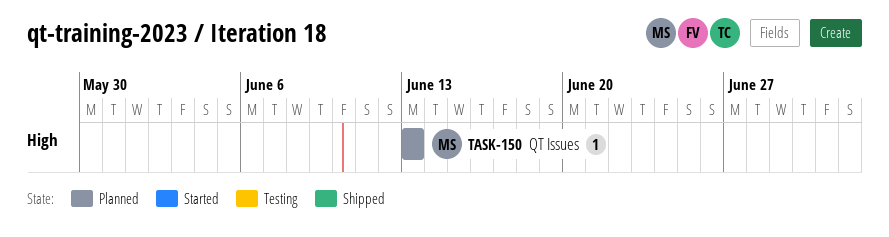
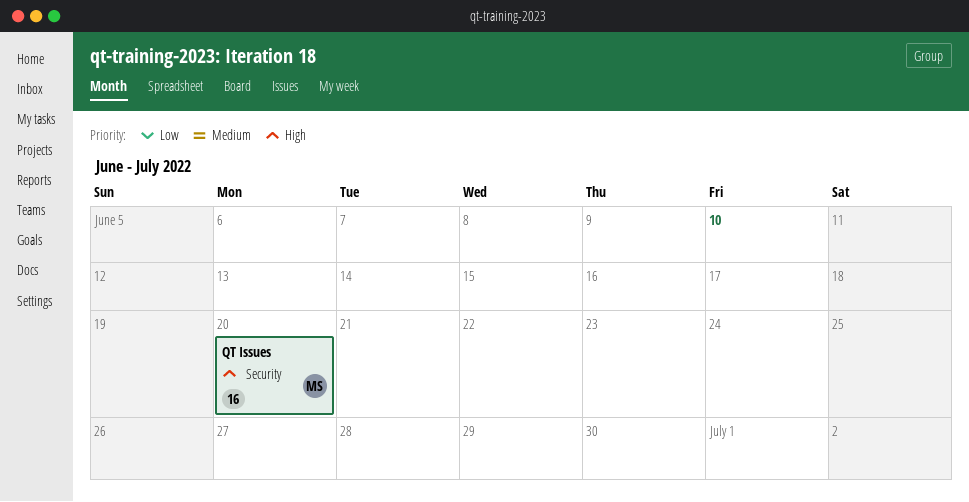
QT Issues, estimate: 1 -> 16
QT Issues, due: Jun 13 -> Jun 20

